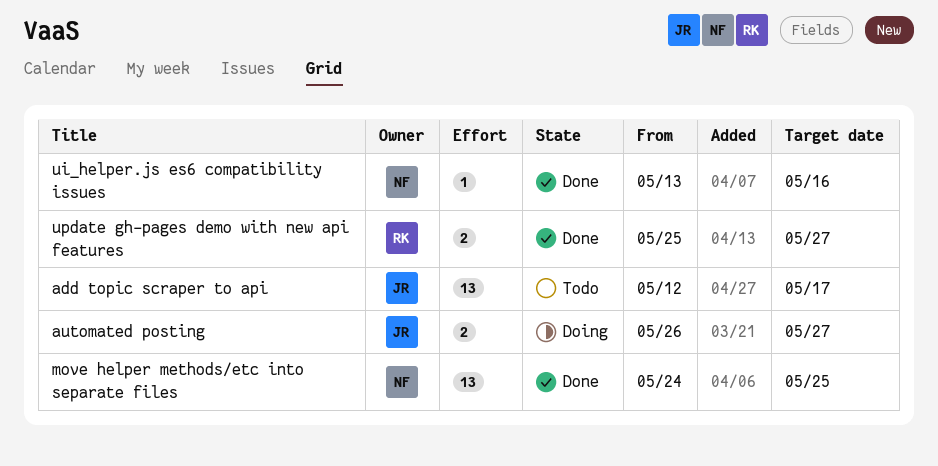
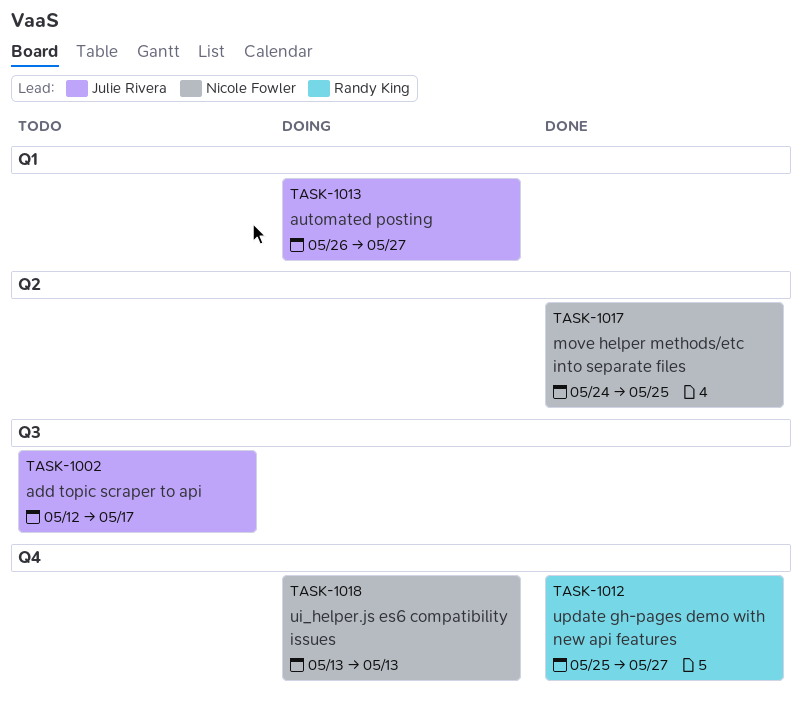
ui_helper.js es6 compatibility issues, status: Done -> Doing
ui_helper.js es6 compatibility issues, due: May 16 -> May 13

